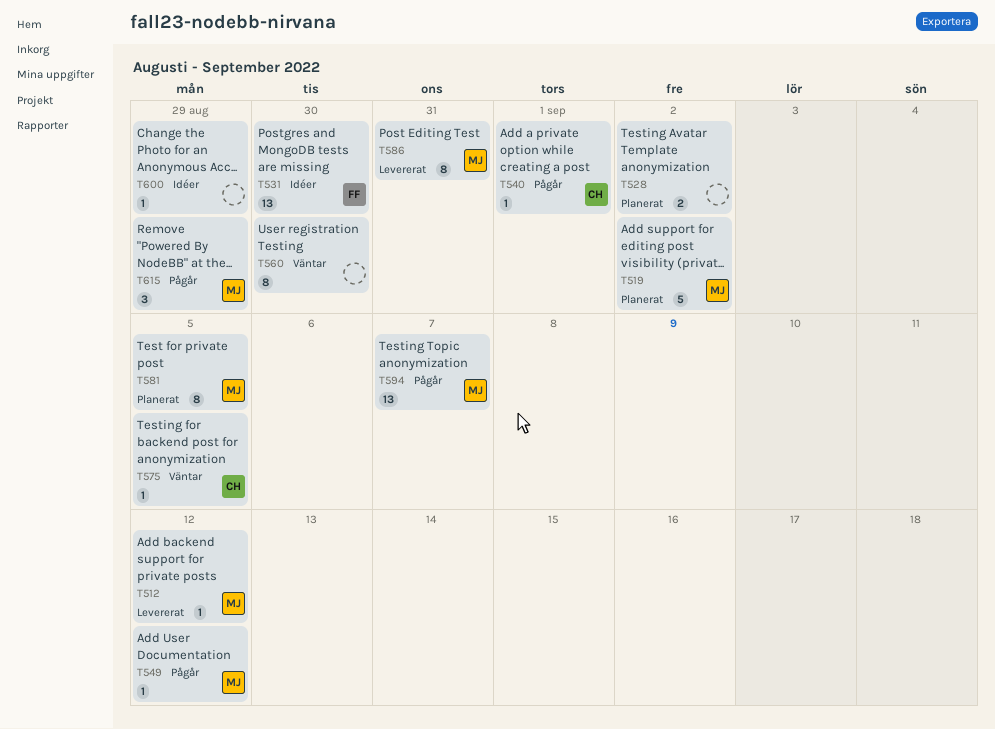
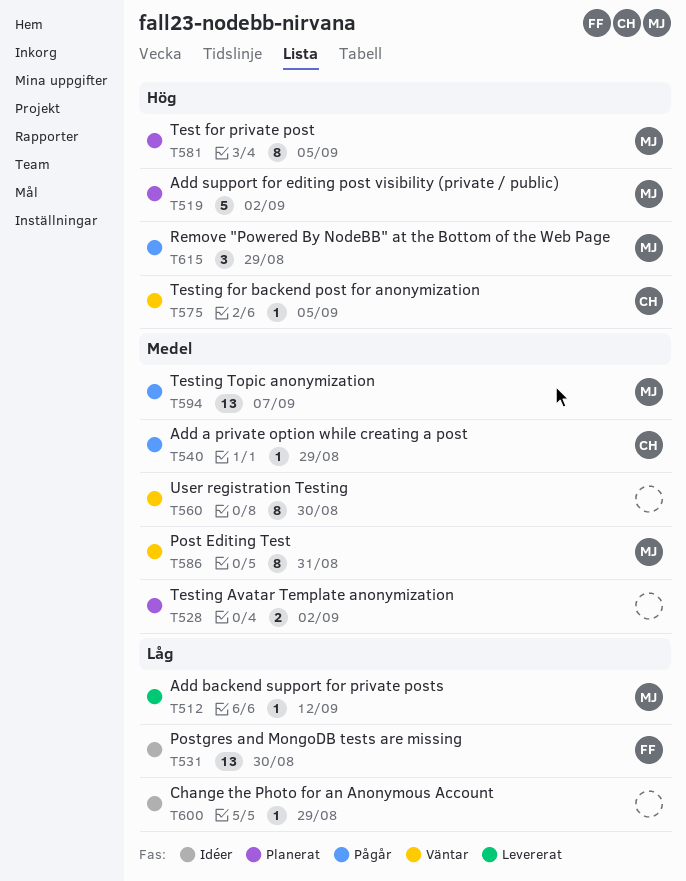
T540, due: Sep 1 -> Aug 29
T549: present -> none
T586, status: Levererat -> Väntar

